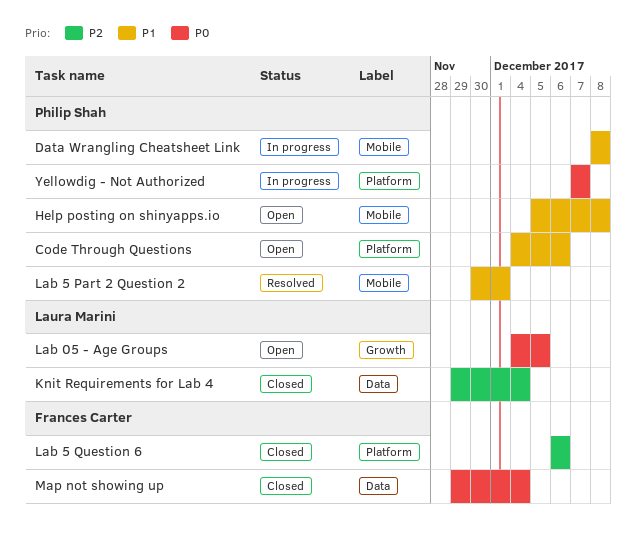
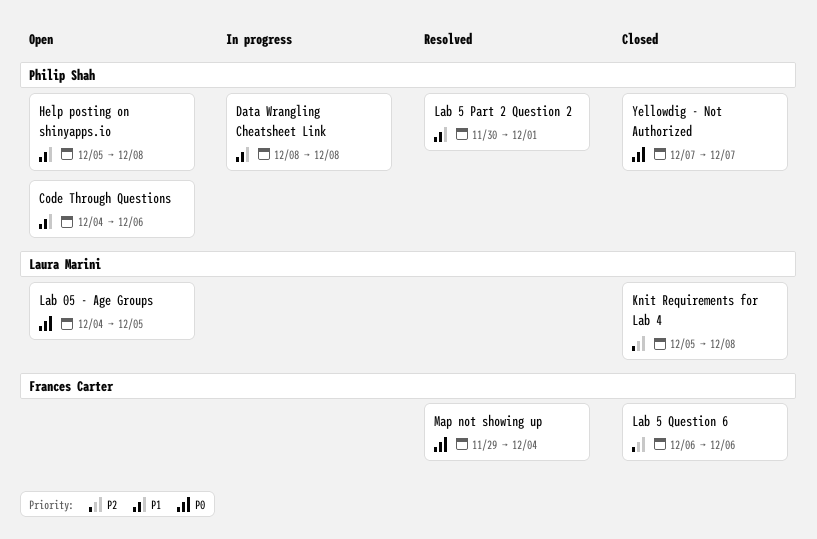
Knit Requirements for Lab 4, start: Nov 29 -> Dec 5
Knit Requirements for Lab 4, due: Dec 4 -> Dec 8
Map not showing up, status: Closed -> Resolved
Yellowdig - Not Authorized, status: In progress -> Closed

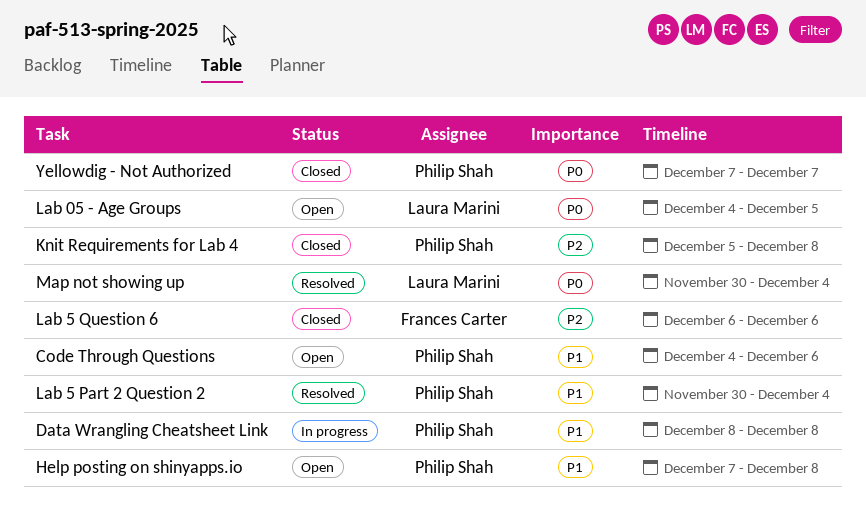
Help posting on shinyapps.io, start: Dec 5 -> Dec 7
Knit Requirements for Lab 4, owner: Laura Marini -> Philip Shah
Lab 5 Part 2 Question 2, due: Dec 1 -> Dec 4
Map not showing up, owner: Frances Carter -> Laura Marini
Map not showing up, start: Nov 29 -> Nov 30

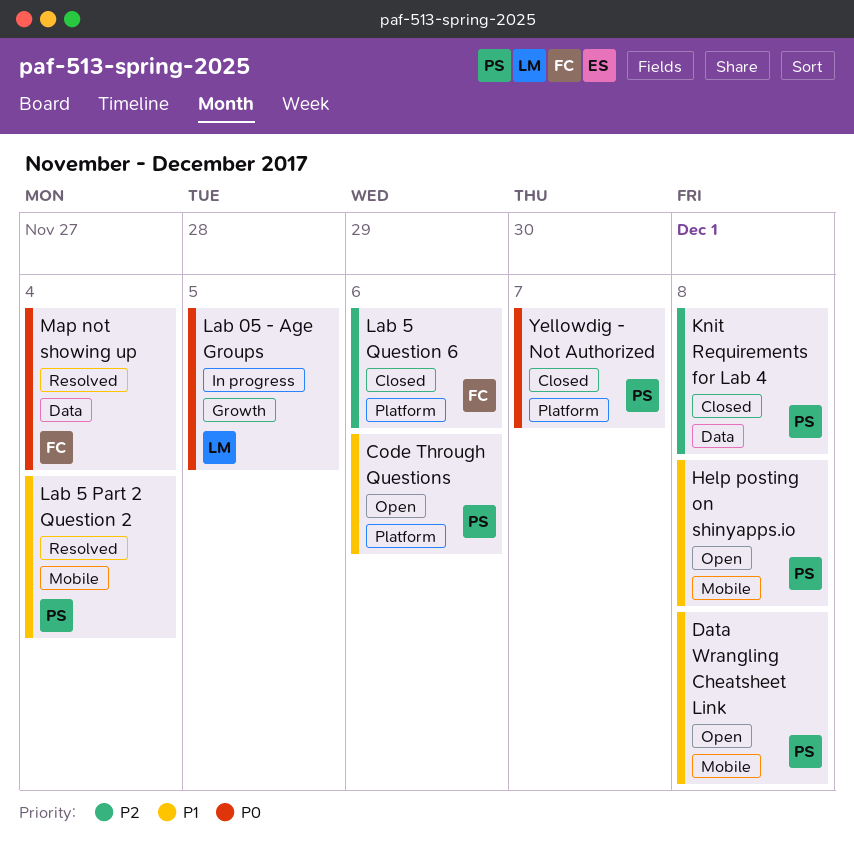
Data Wrangling Cheatsheet Link, status: In progress -> Open
Lab 05 - Age Groups, status: Open -> In progress
Map not showing up, owner: Laura Marini -> Frances Carter

